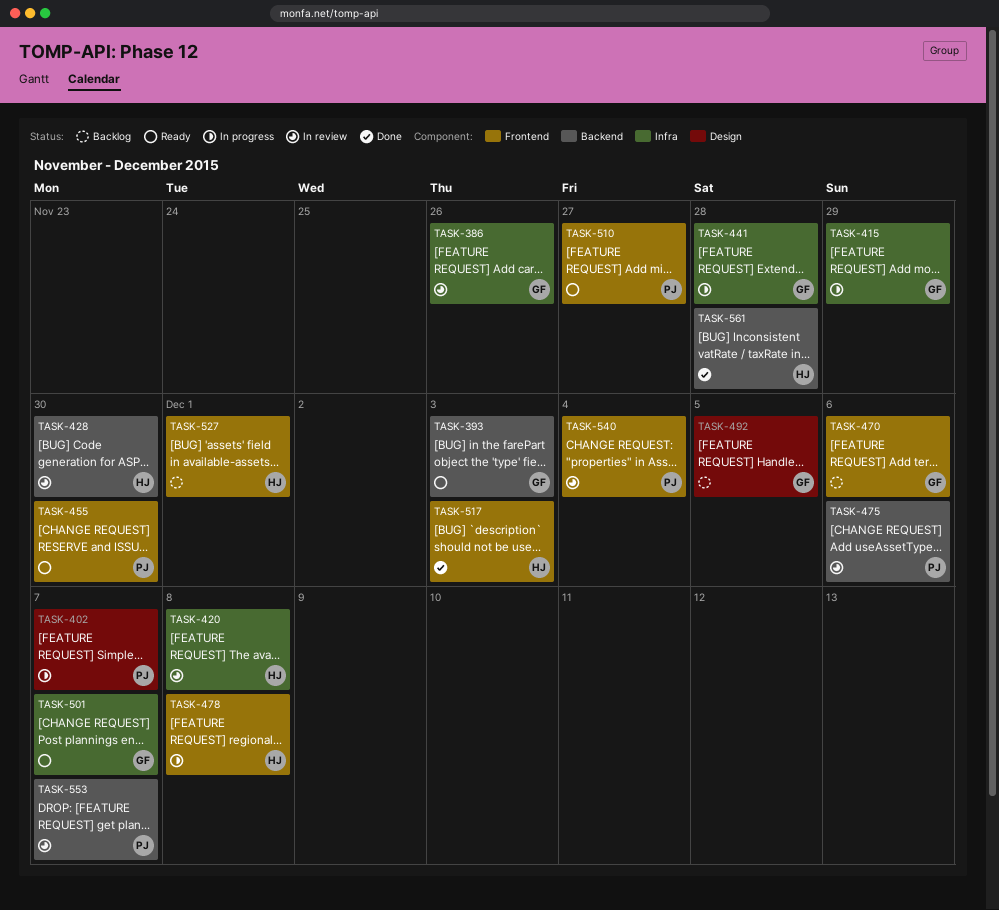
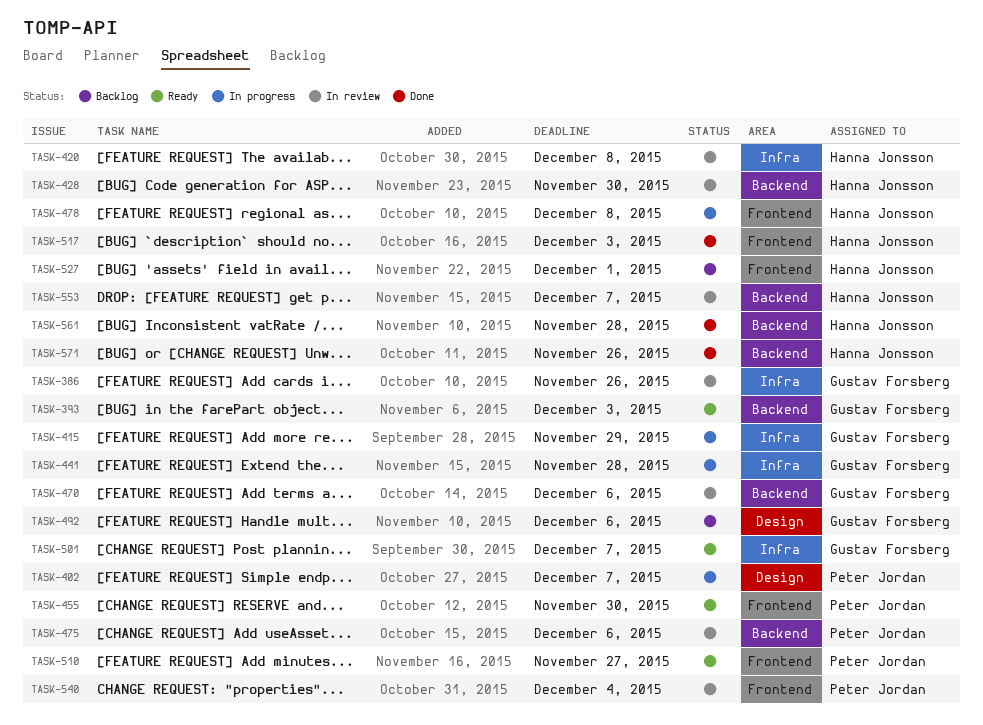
TASK-470, status: Backlog -> In review
TASK-470, label: Frontend -> Backend
TASK-492, due: Dec 5 -> Dec 6
TASK-553, owner: Peter Jordan -> Hanna Jonsson
TASK-571: none -> present

